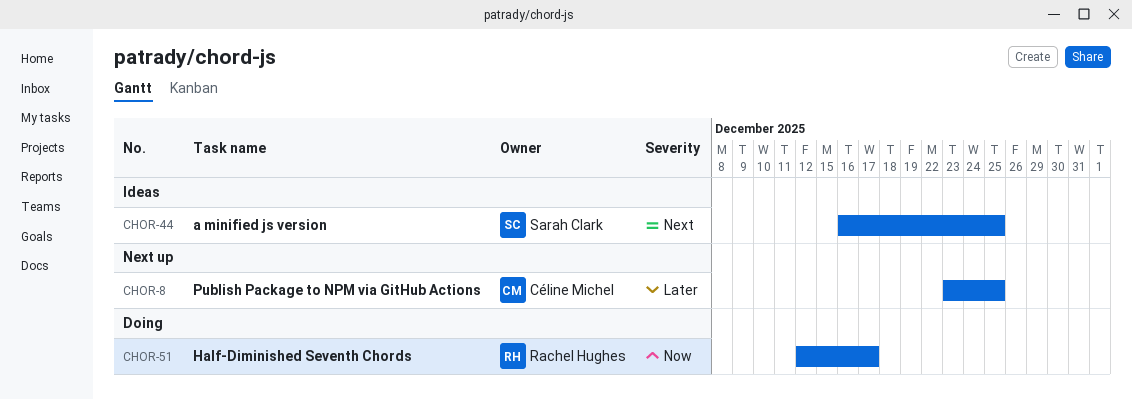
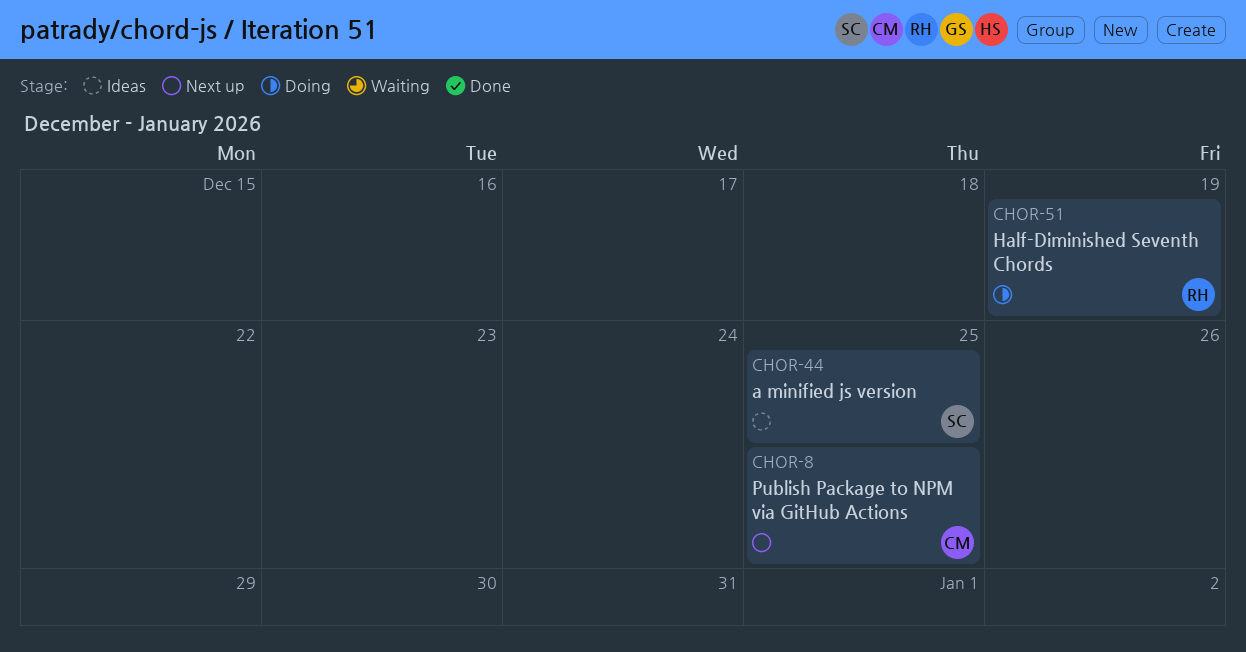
CHOR-51, due: Dec 17 -> Dec 19

